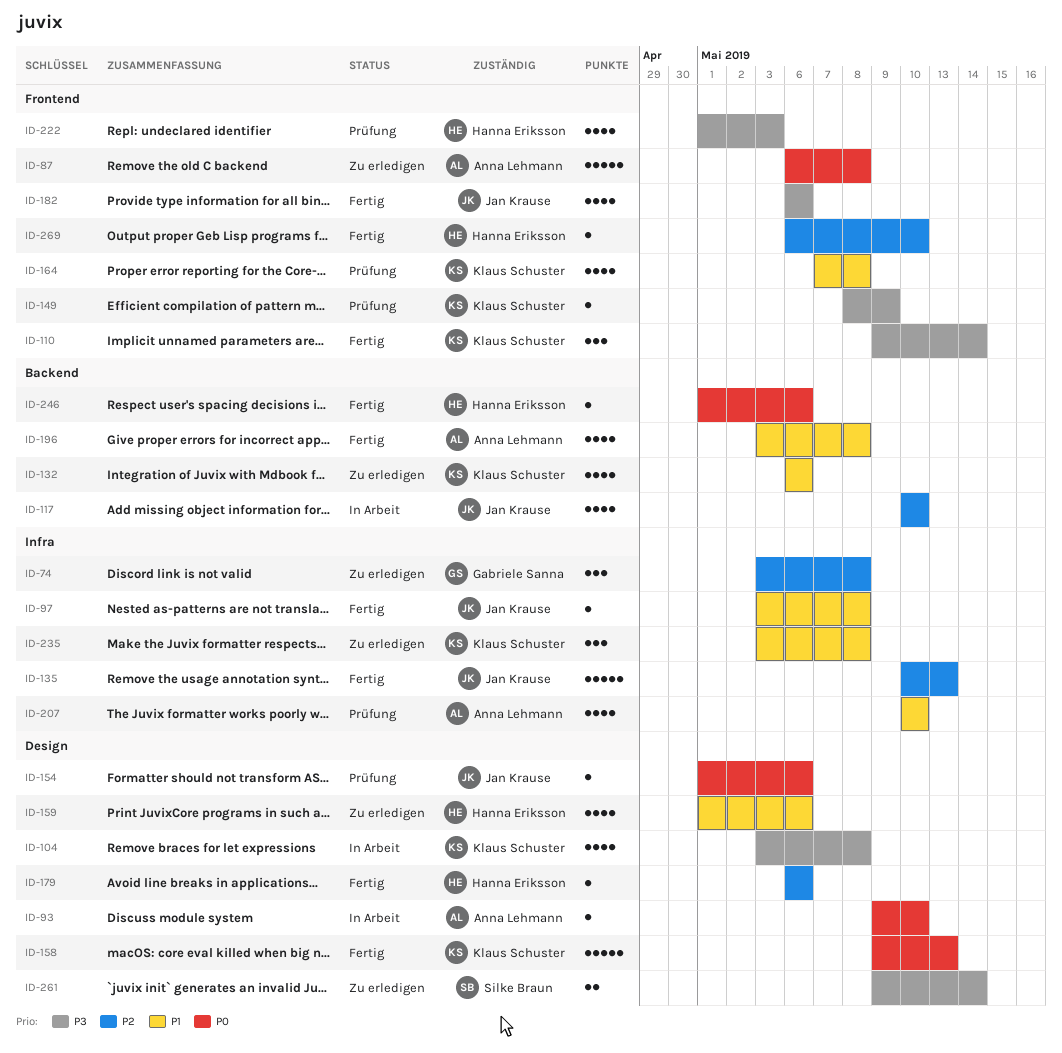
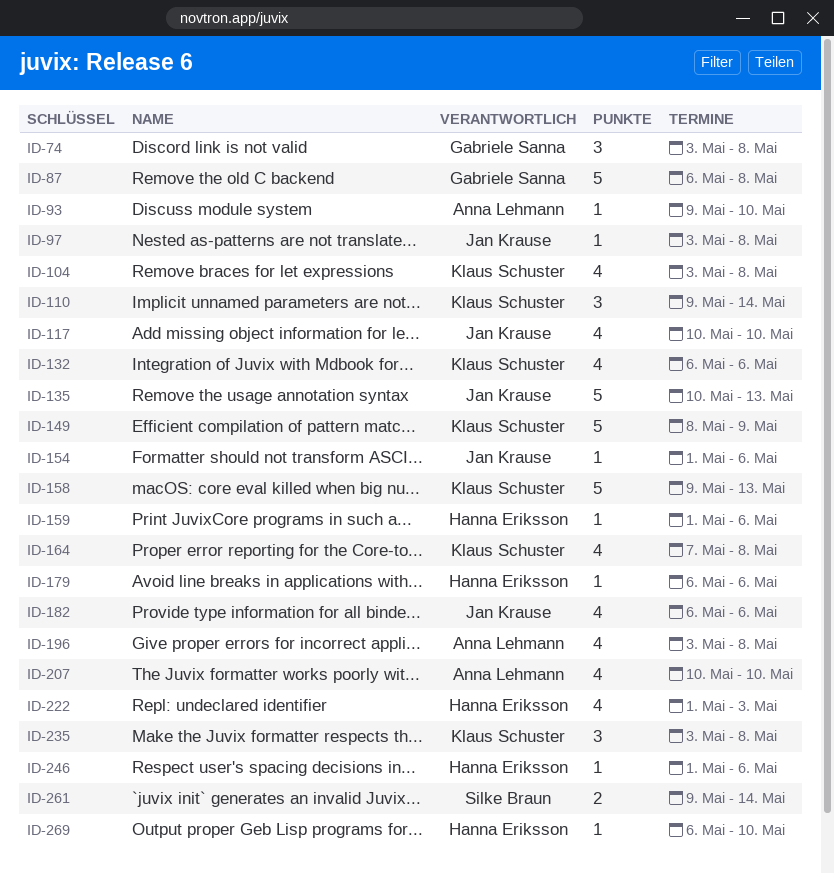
ID-87, owner: Anna Lehmann -> Gabriele Sanna
ID-149, estimate: 1 -> 5
ID-159, estimate: 4 -> 1

